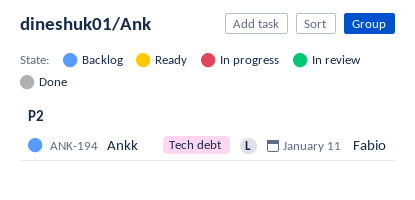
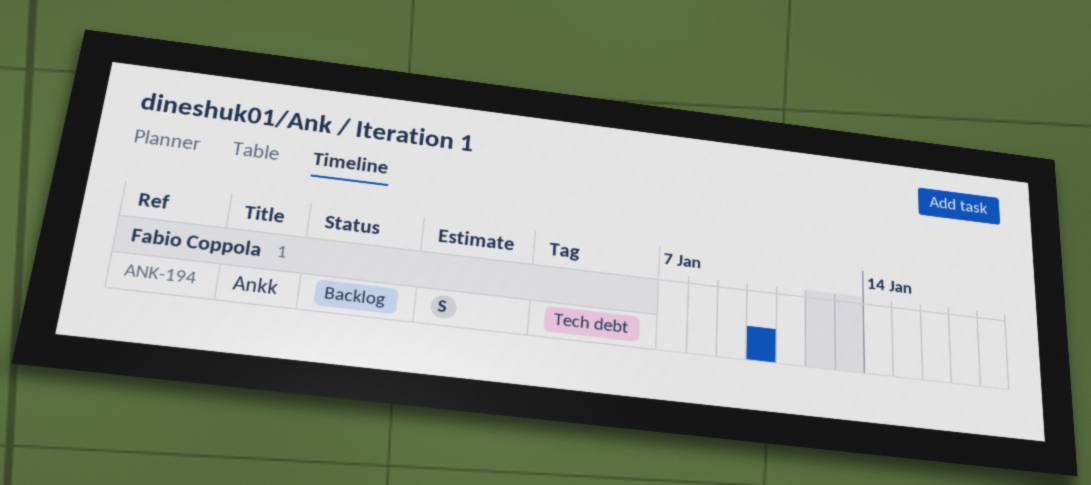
ANK-194, estimate: L -> S
ANK-194, due: Jan 11 -> Jan 10

